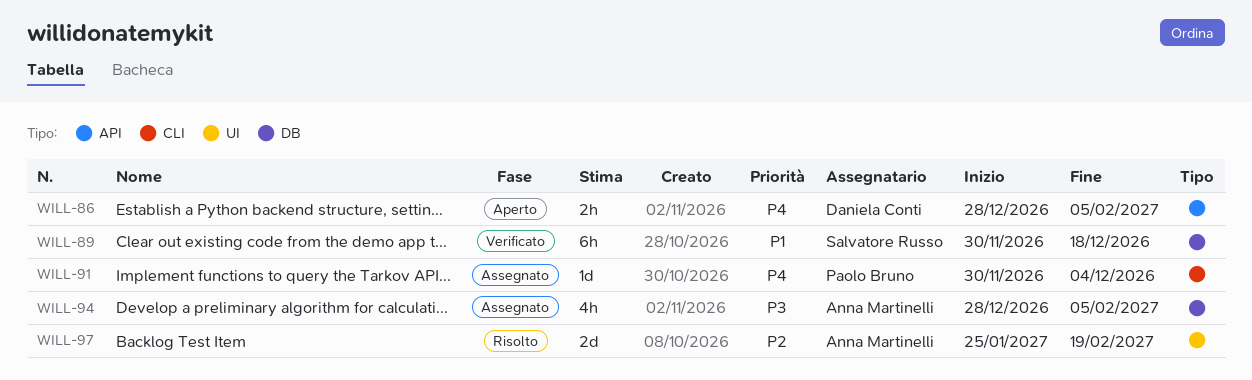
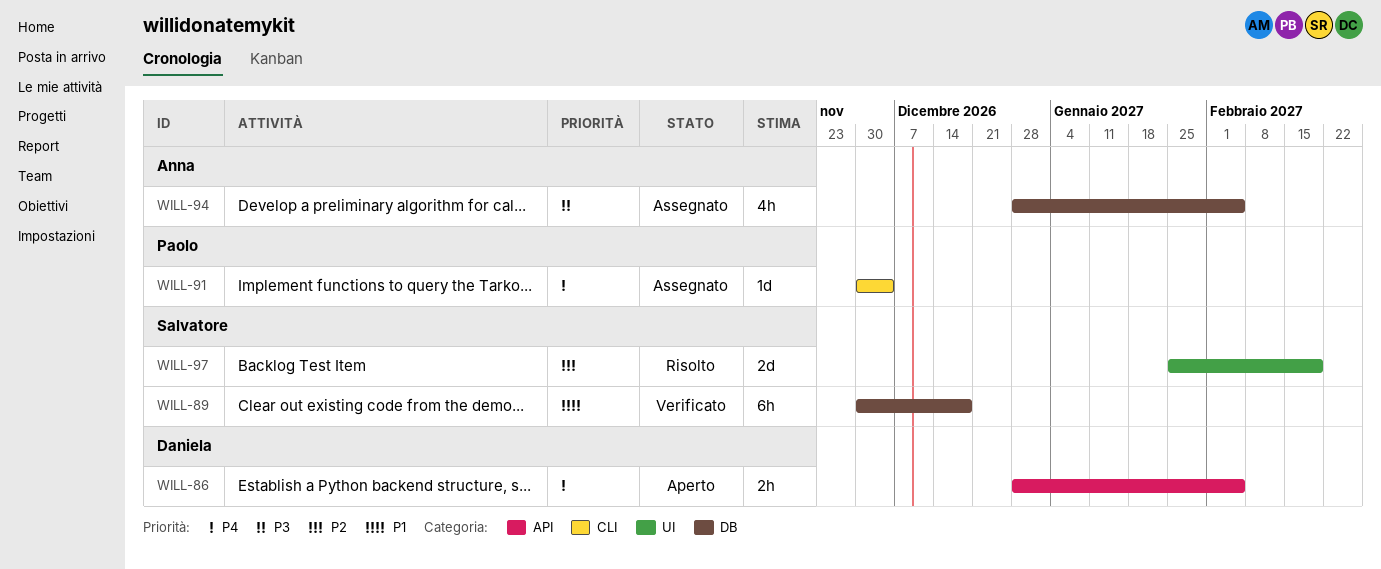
WILL-97, owner: Anna Martinelli -> Salvatore Russo

